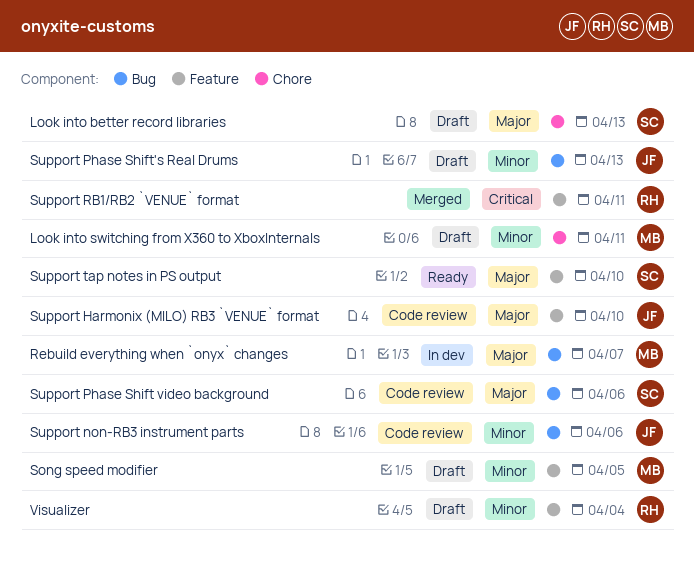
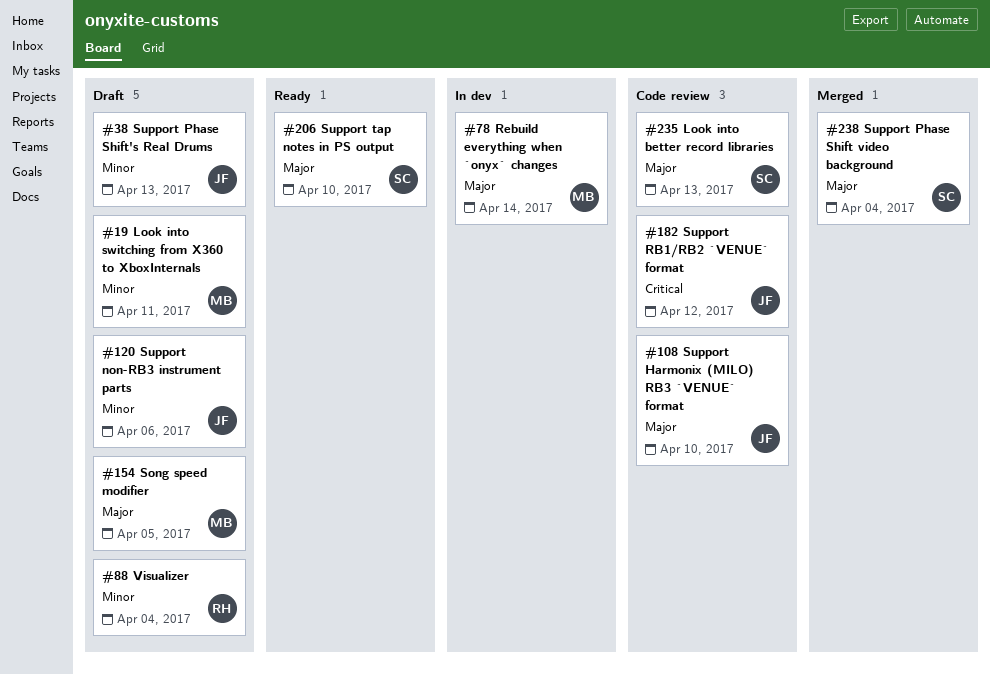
Look into better record libraries, status: Draft -> Code review
Rebuild everything when `onyx` changes, due: Apr 7 -> Apr 14
Song speed modifier, priority: Minor -> Major
Support non-RB3 instrument parts, status: Code review -> Draft
Support Phase Shift video background, status: Code review -> Merged
Support Phase Shift video background, due: Apr 6 -> Apr 4
Support RB1/RB2 `VENUE` format, status: Merged -> Code review
Support RB1/RB2 `VENUE` format, owner: RH -> JF
Support RB1/RB2 `VENUE` format, due: Apr 11 -> Apr 12

